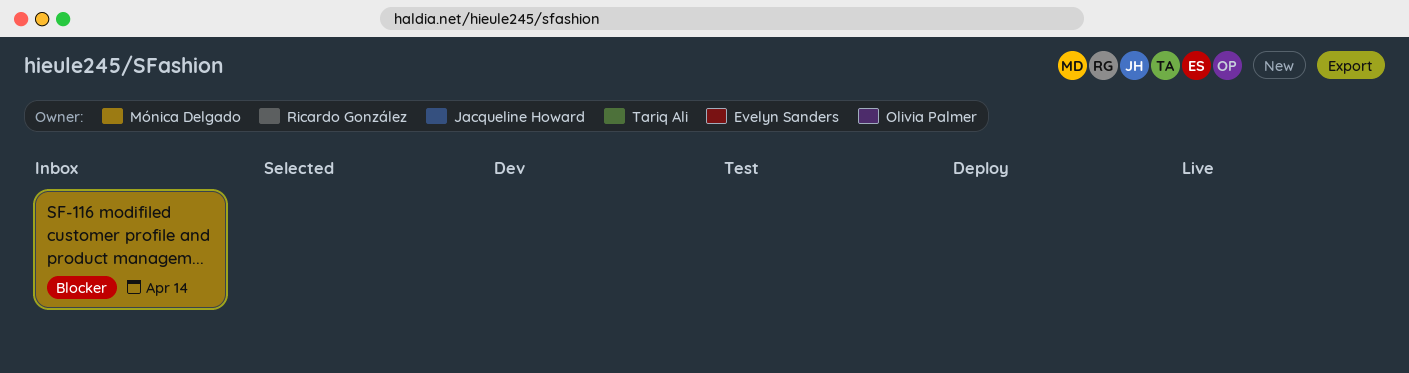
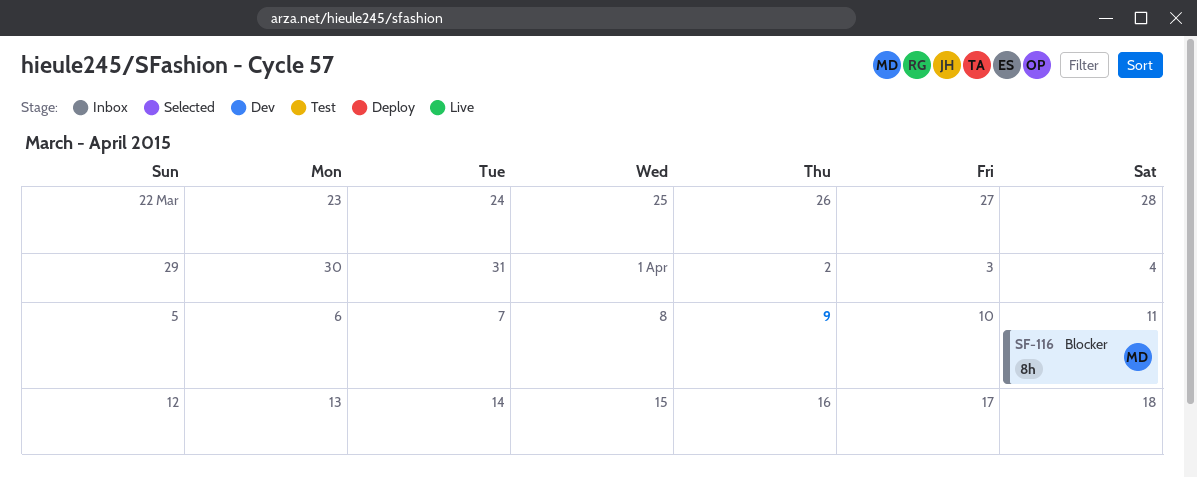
SF-116, due: Apr 14 -> Apr 11

